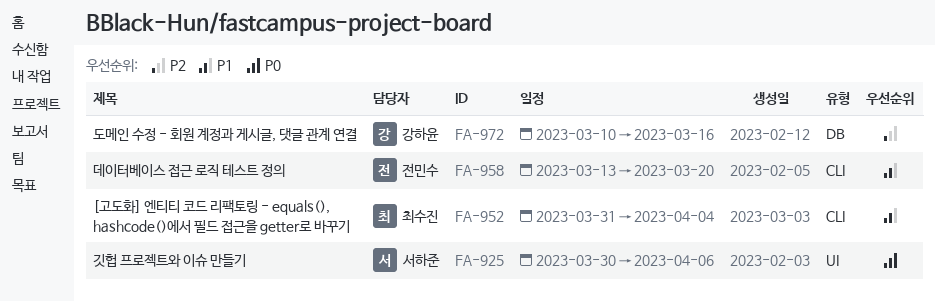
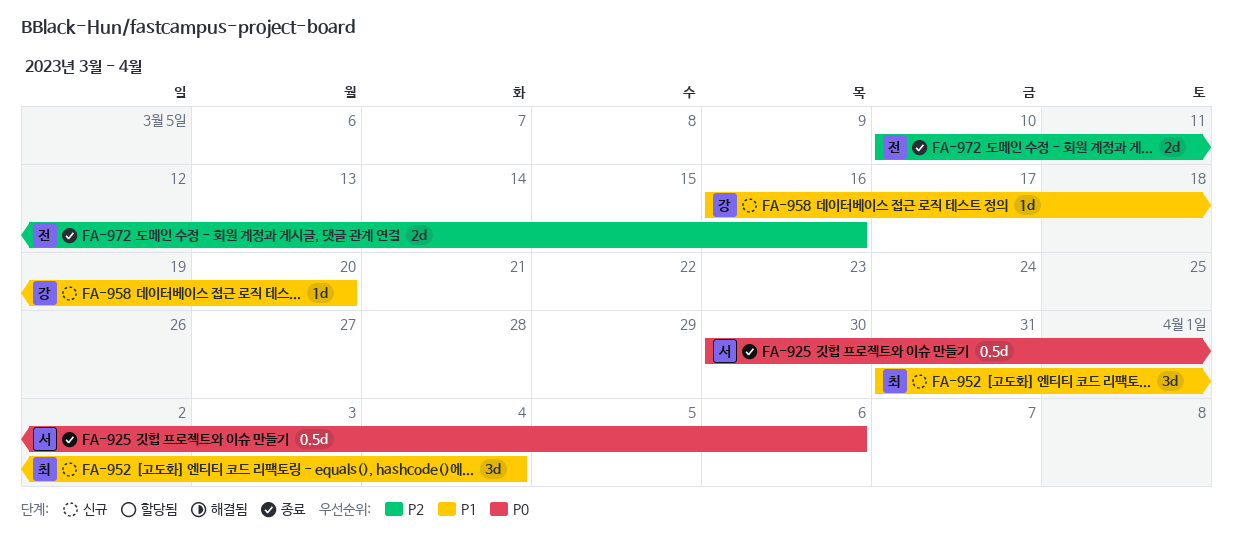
FA-958, owner: 전민수 -> 강하윤
FA-958, start: Mar 13 -> Mar 16
FA-972, owner: 강하윤 -> 전민수

